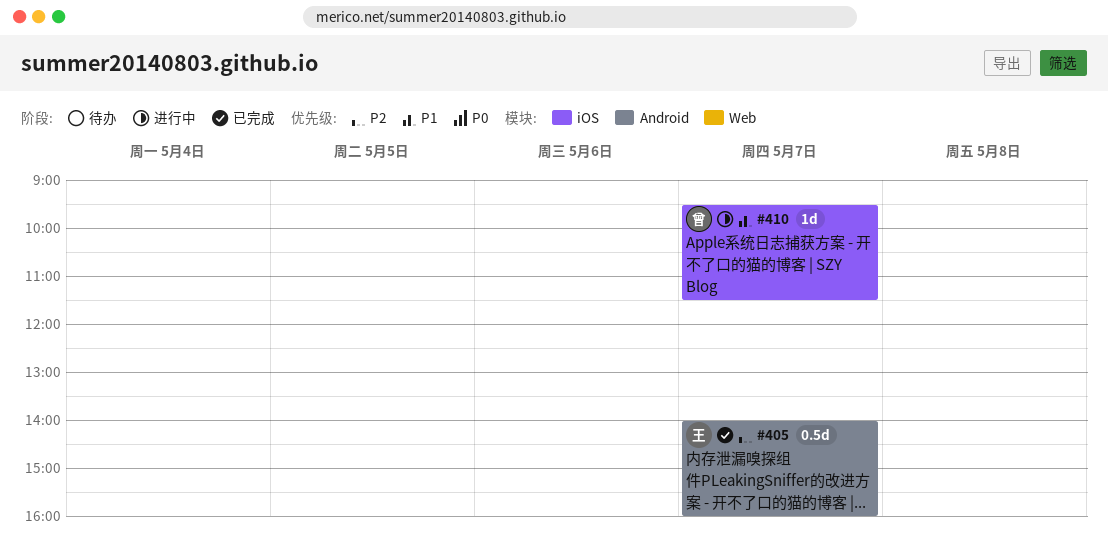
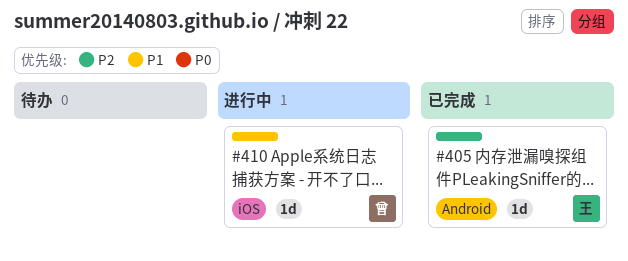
#405, estimate: 0.5d -> 1d

